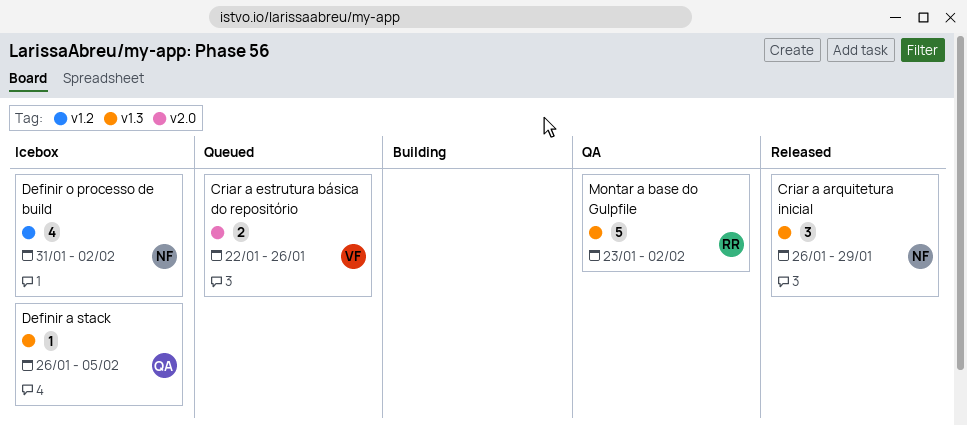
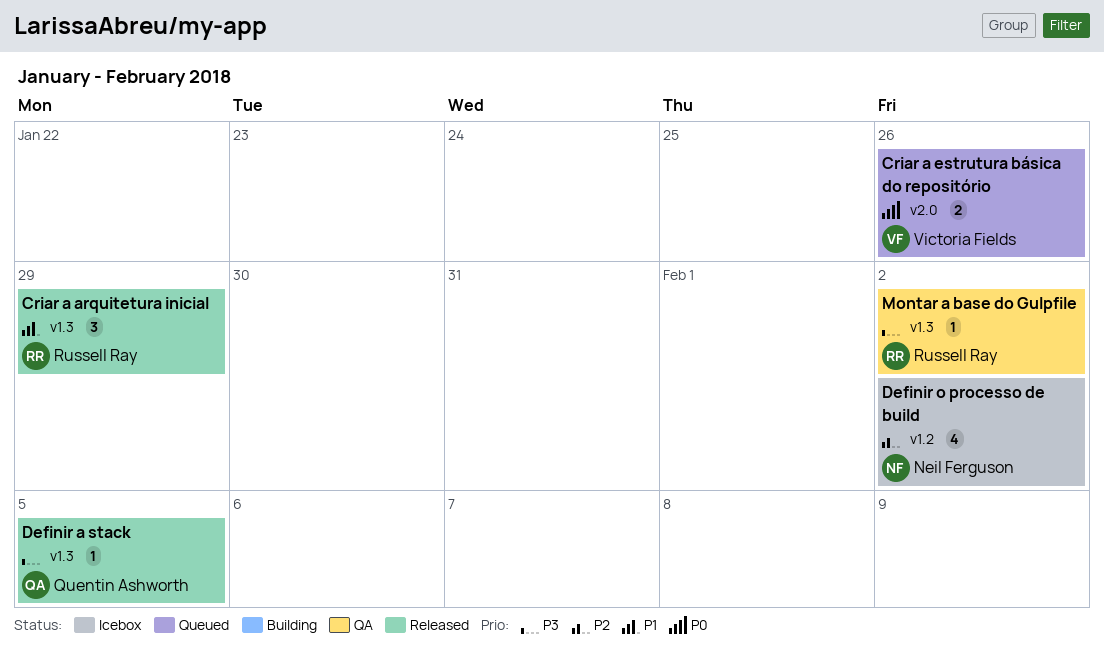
Criar a arquitetura inicial, owner: Neil Ferguson -> Russell Ray
Definir a stack, status: Icebox -> Released
Montar a base do Gulpfile, estimate: 5 -> 1

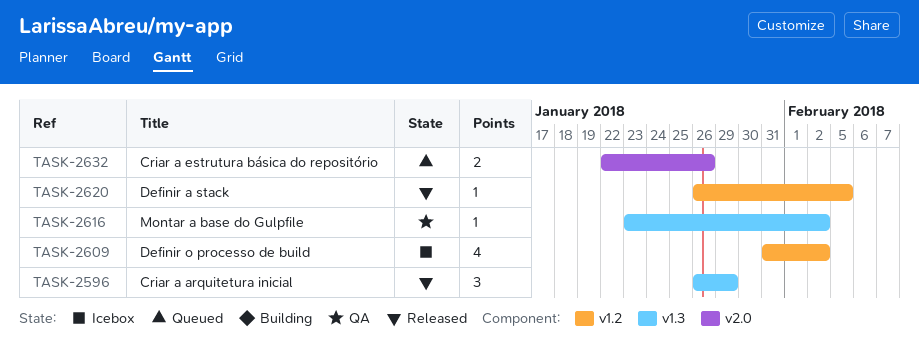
Definir a stack, label: v1.3 -> v1.2

